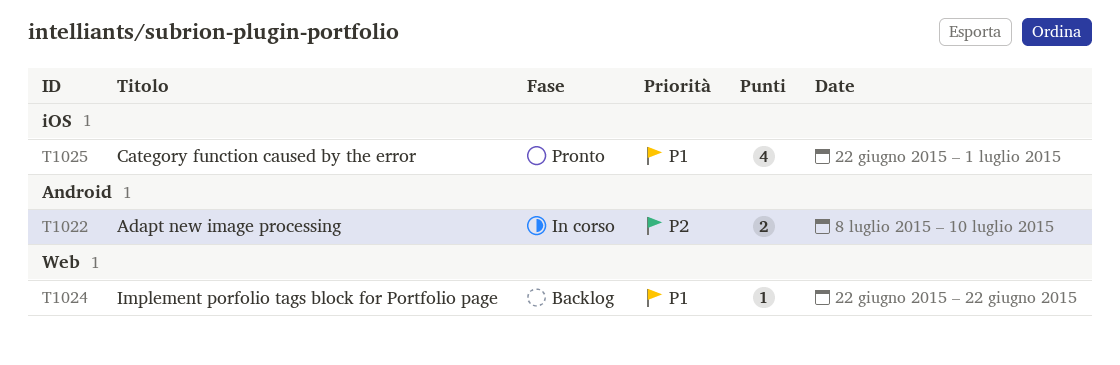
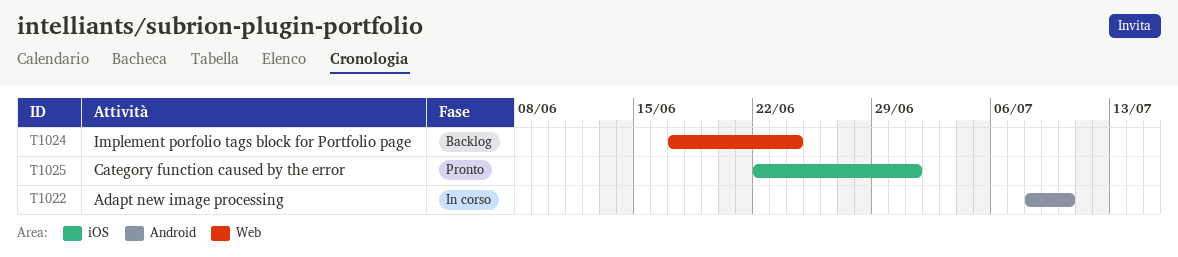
T1024, start: Jun 22 -> Jun 17
T1024, due: Jun 22 -> Jun 24

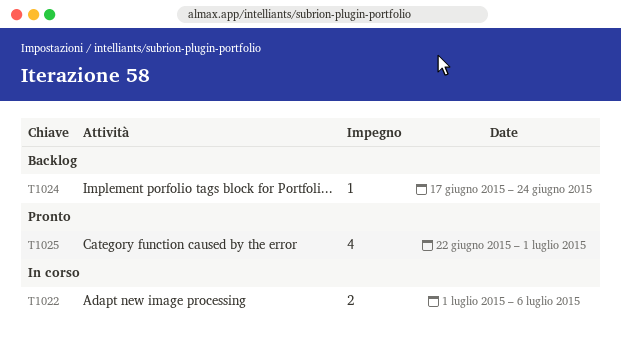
T1022, start: Jul 8 -> Jul 1
T1022, due: Jul 10 -> Jul 6

